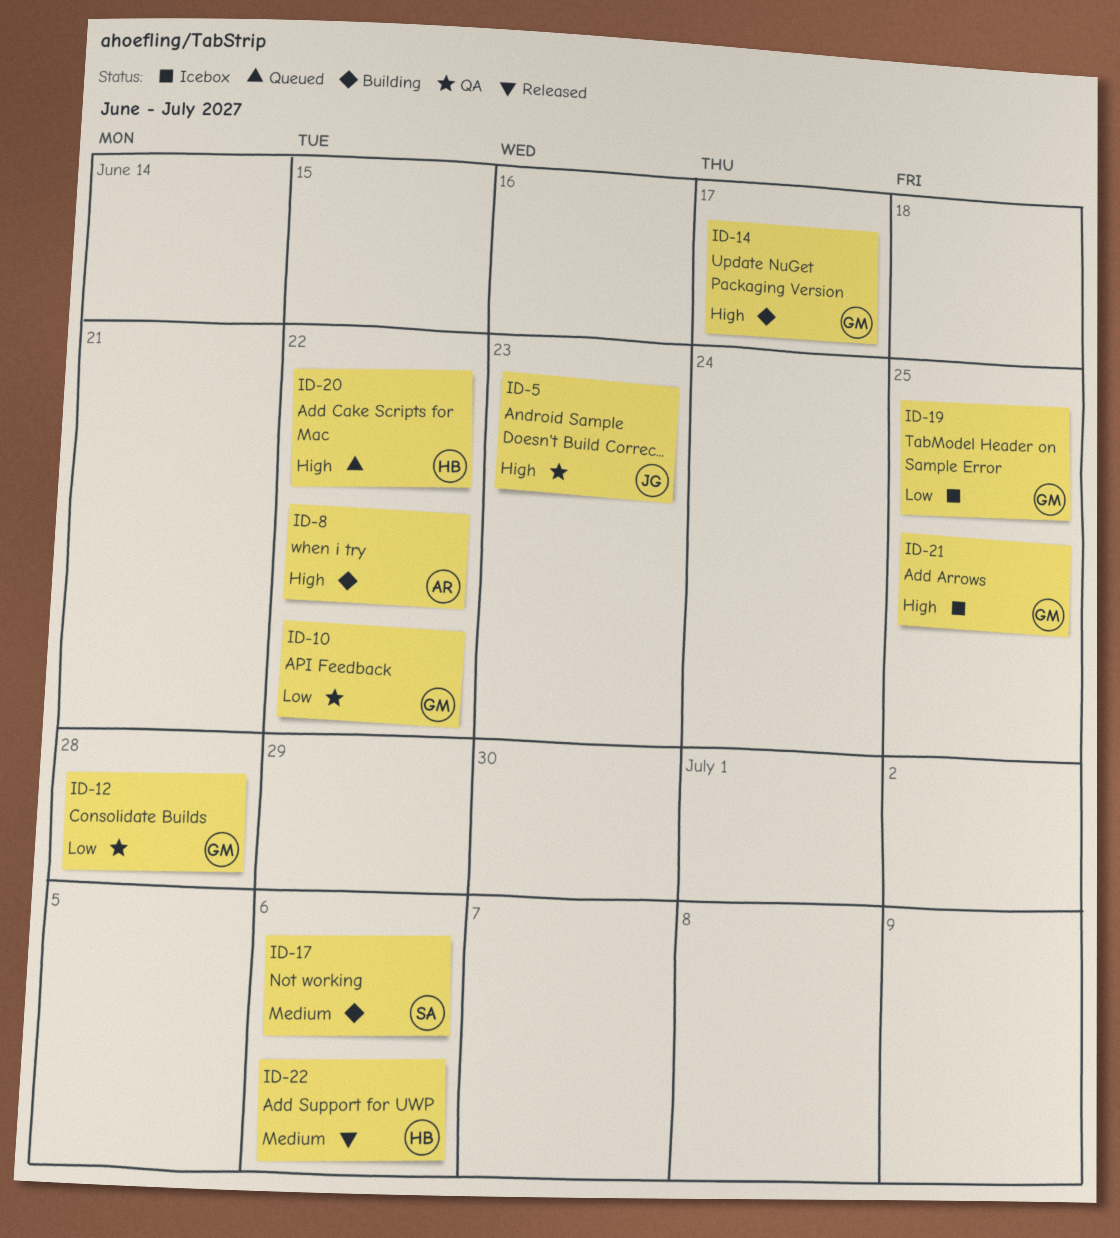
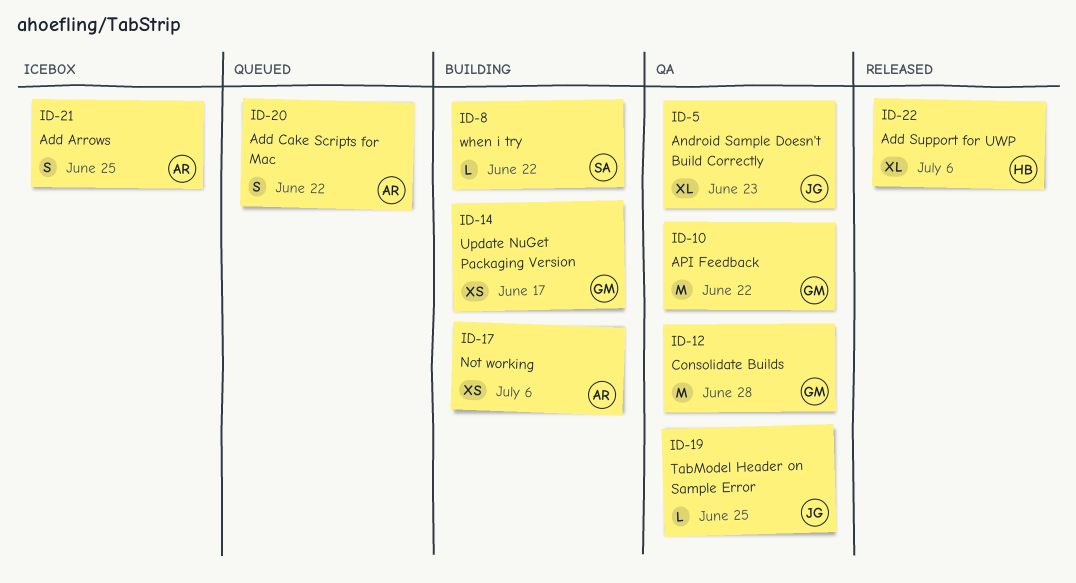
ID-8, owner: AR -> SA
ID-17, owner: SA -> AR
ID-19, status: Icebox -> QA
ID-19, owner: GM -> JG
ID-20, owner: HB -> AR
ID-21, owner: GM -> AR

